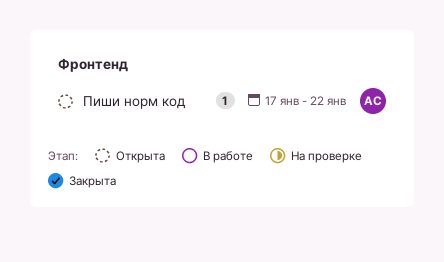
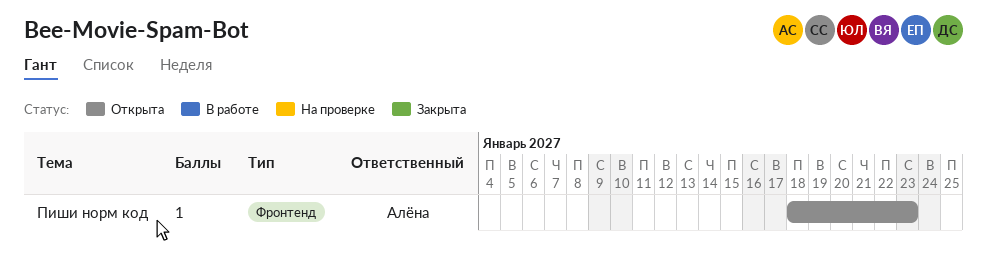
Пиши норм код, start: Jan 17 -> Jan 18
Пиши норм код, due: Jan 22 -> Jan 23

